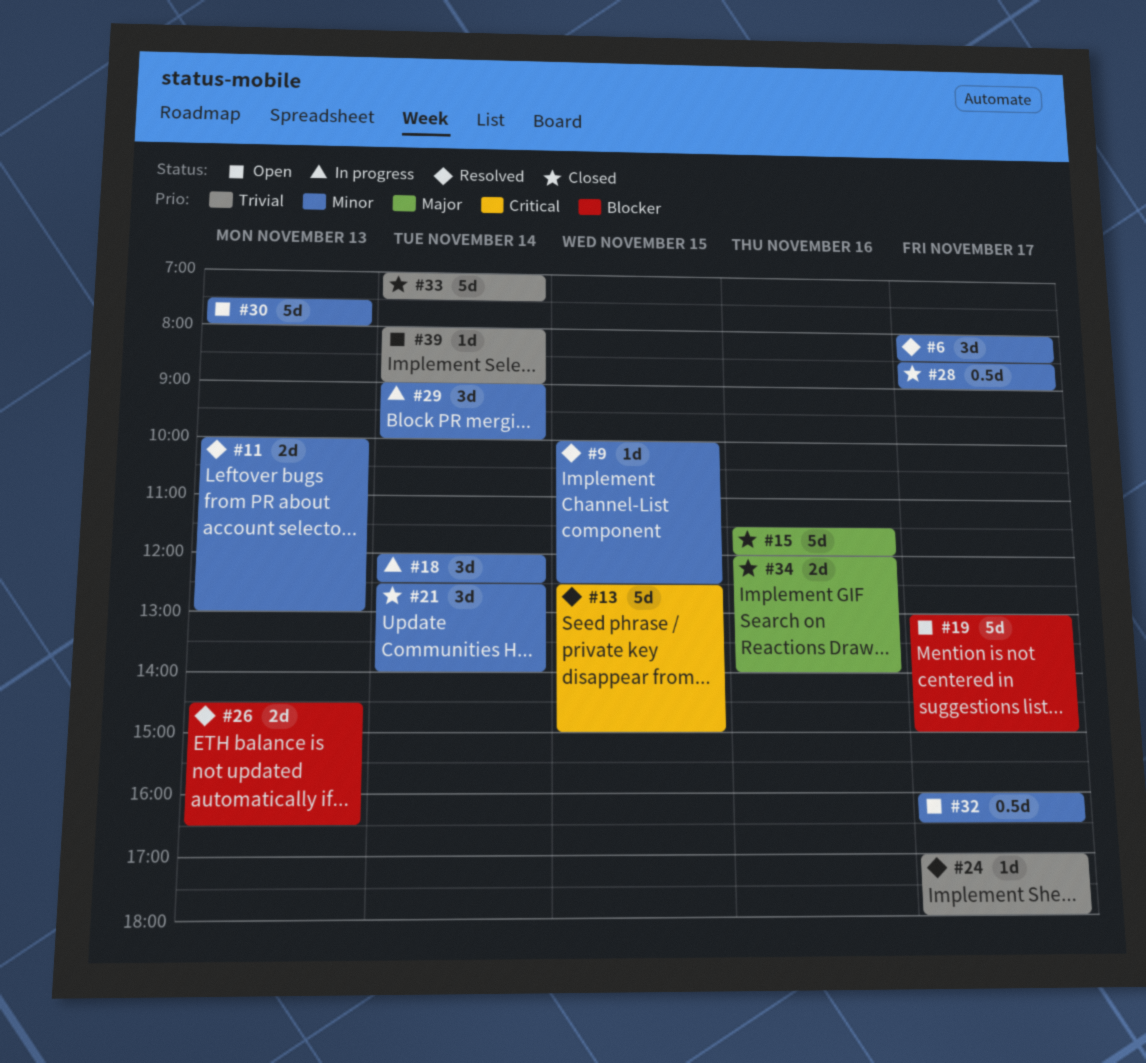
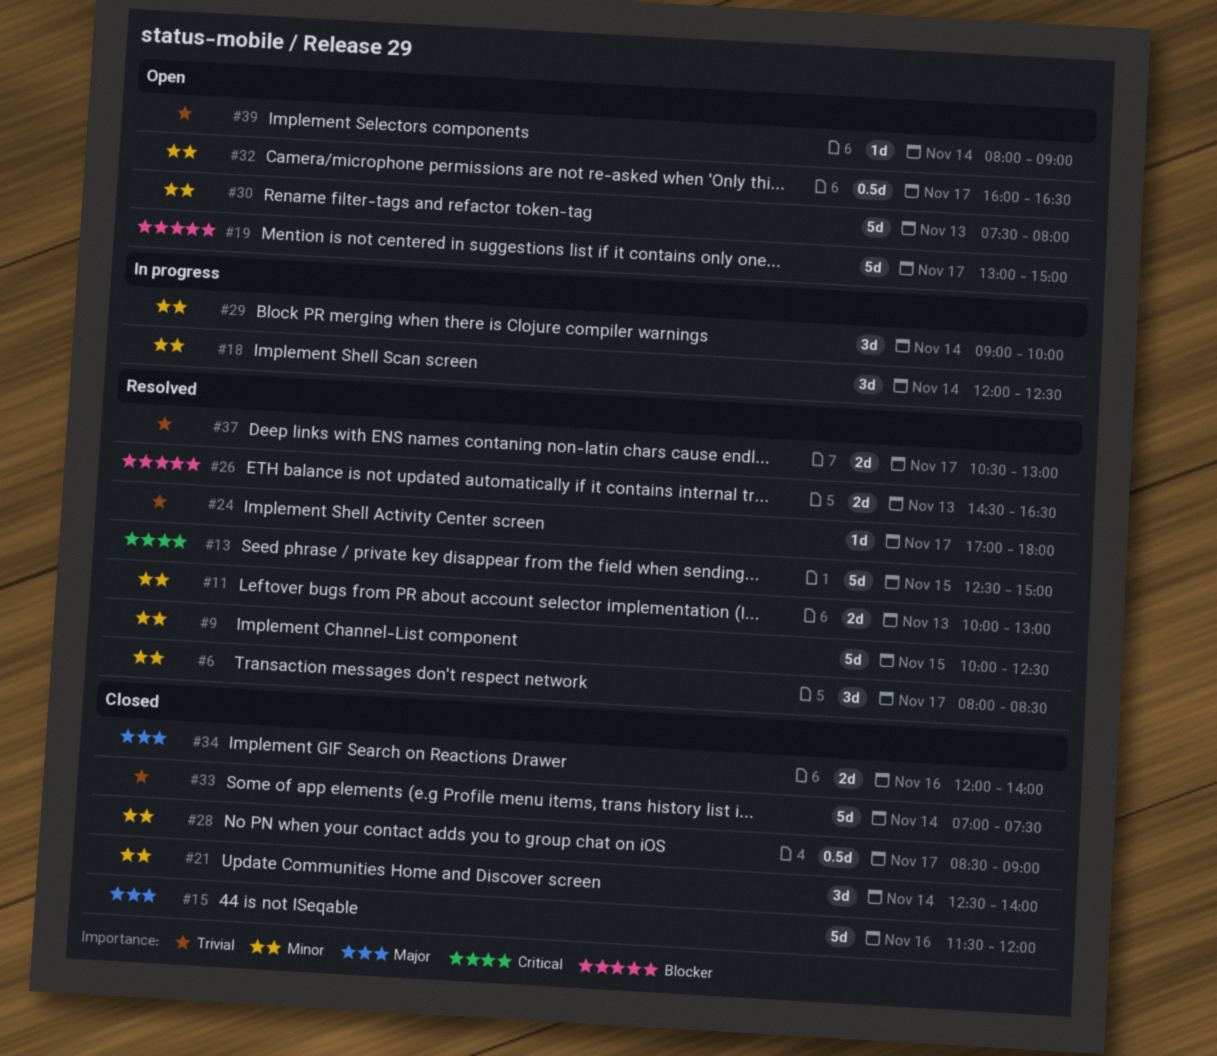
#9, estimate: 1d -> 5d
#37: none -> present

